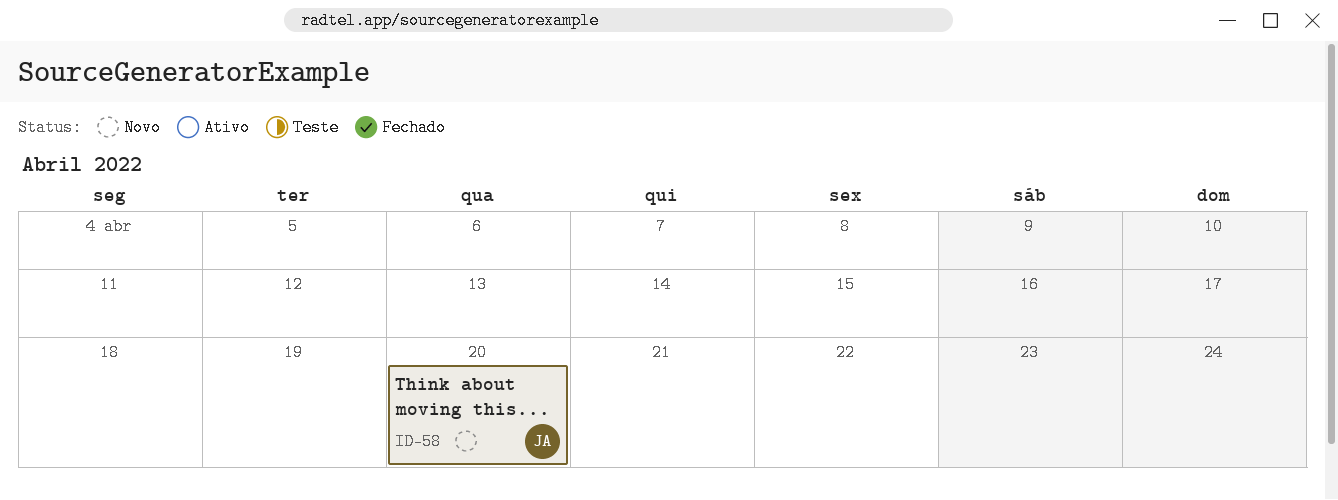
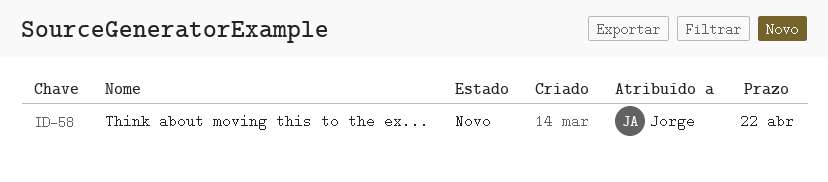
ID-58, due: Apr 20 -> Apr 22

